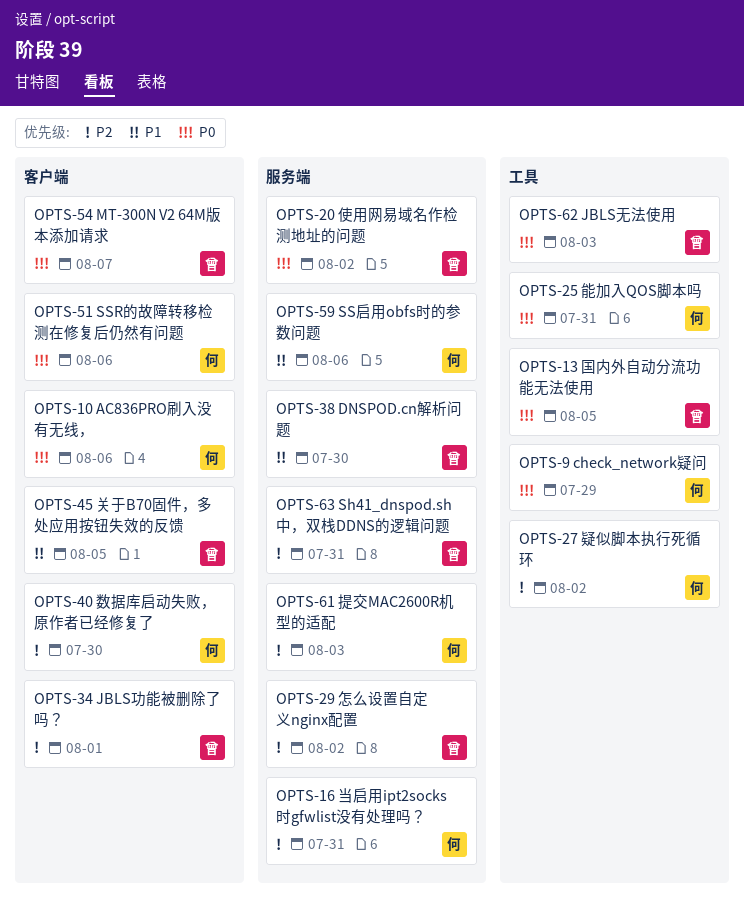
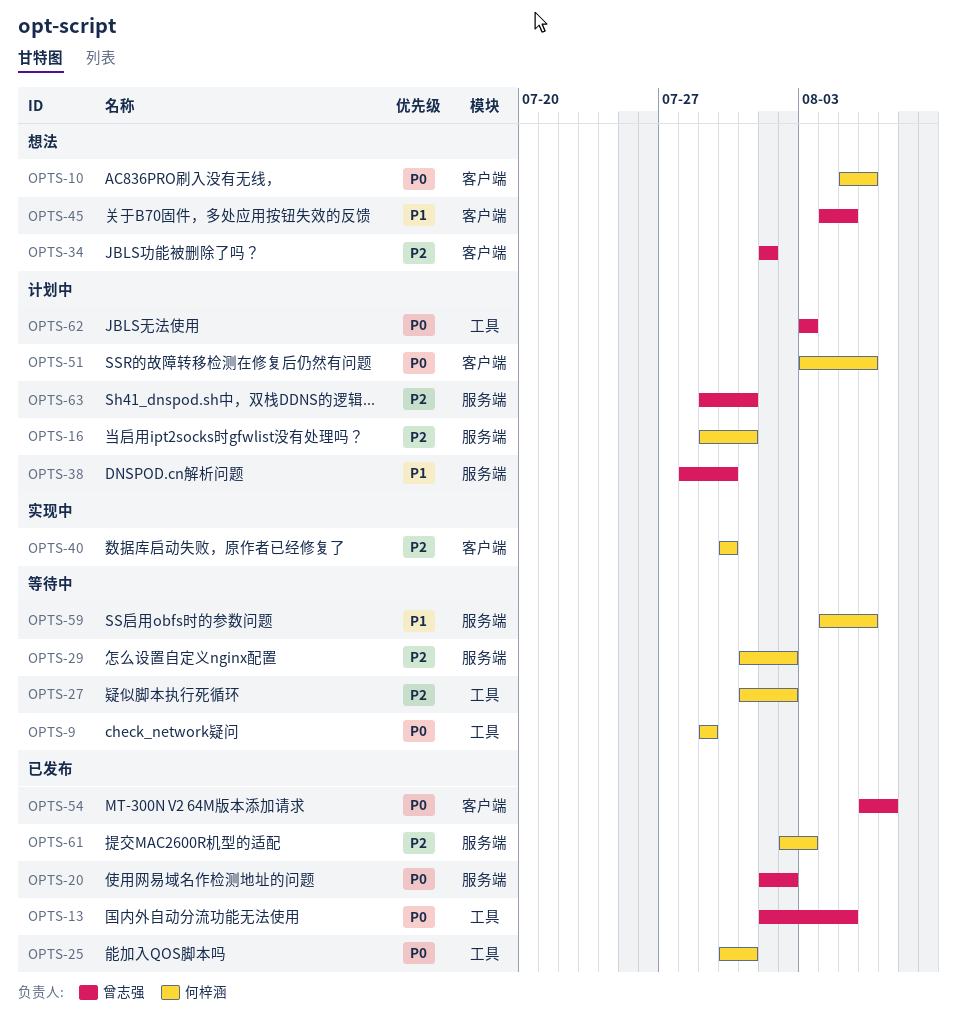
OPTS-29, owner: 曾志强 -> 何梓涵

